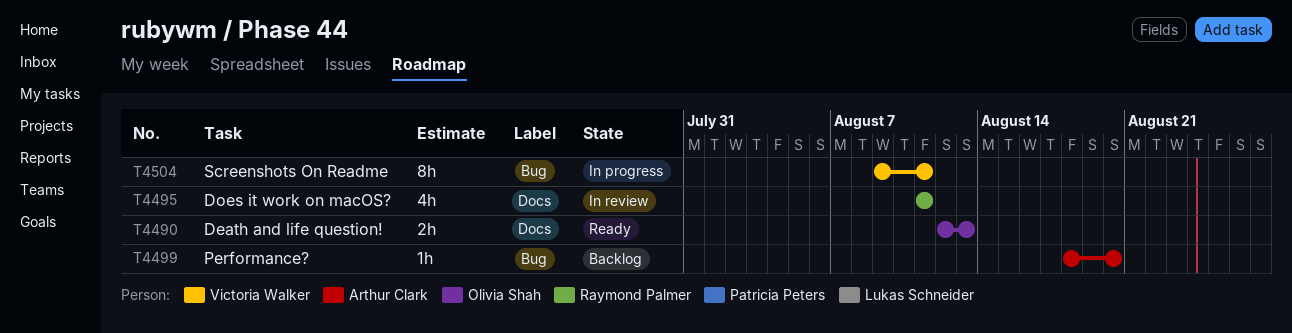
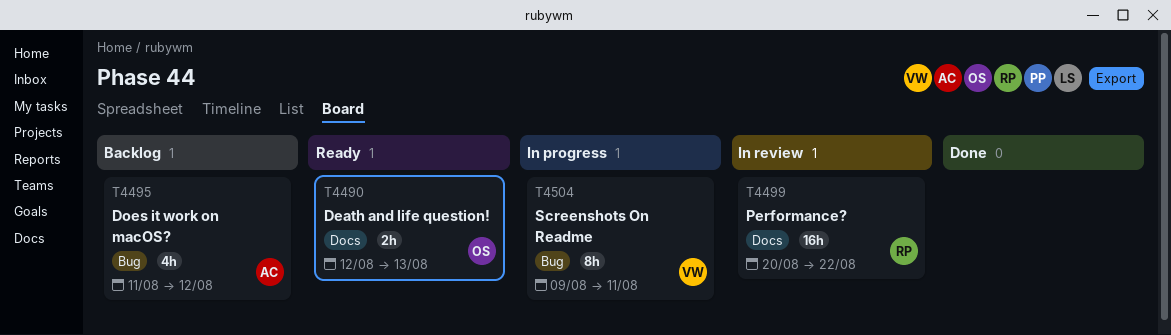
T4495, status: In review -> Backlog
T4495, owner: Raymond Palmer -> Arthur Clark
T4495, label: Docs -> Bug
T4495, due: Aug 11 -> Aug 12
T4499, status: Backlog -> In review
T4499, owner: Arthur Clark -> Raymond Palmer
T4499, label: Bug -> Docs
T4499, estimate: 1h -> 16h
T4499, start: Aug 18 -> Aug 20
T4499, due: Aug 20 -> Aug 22

